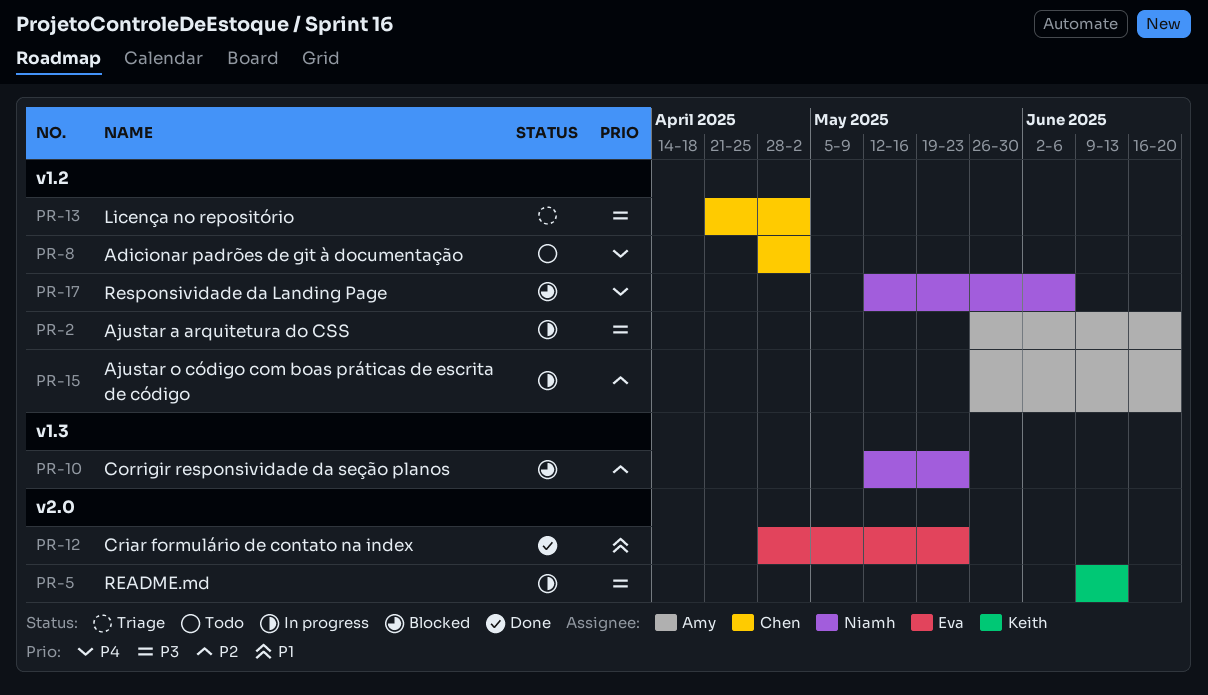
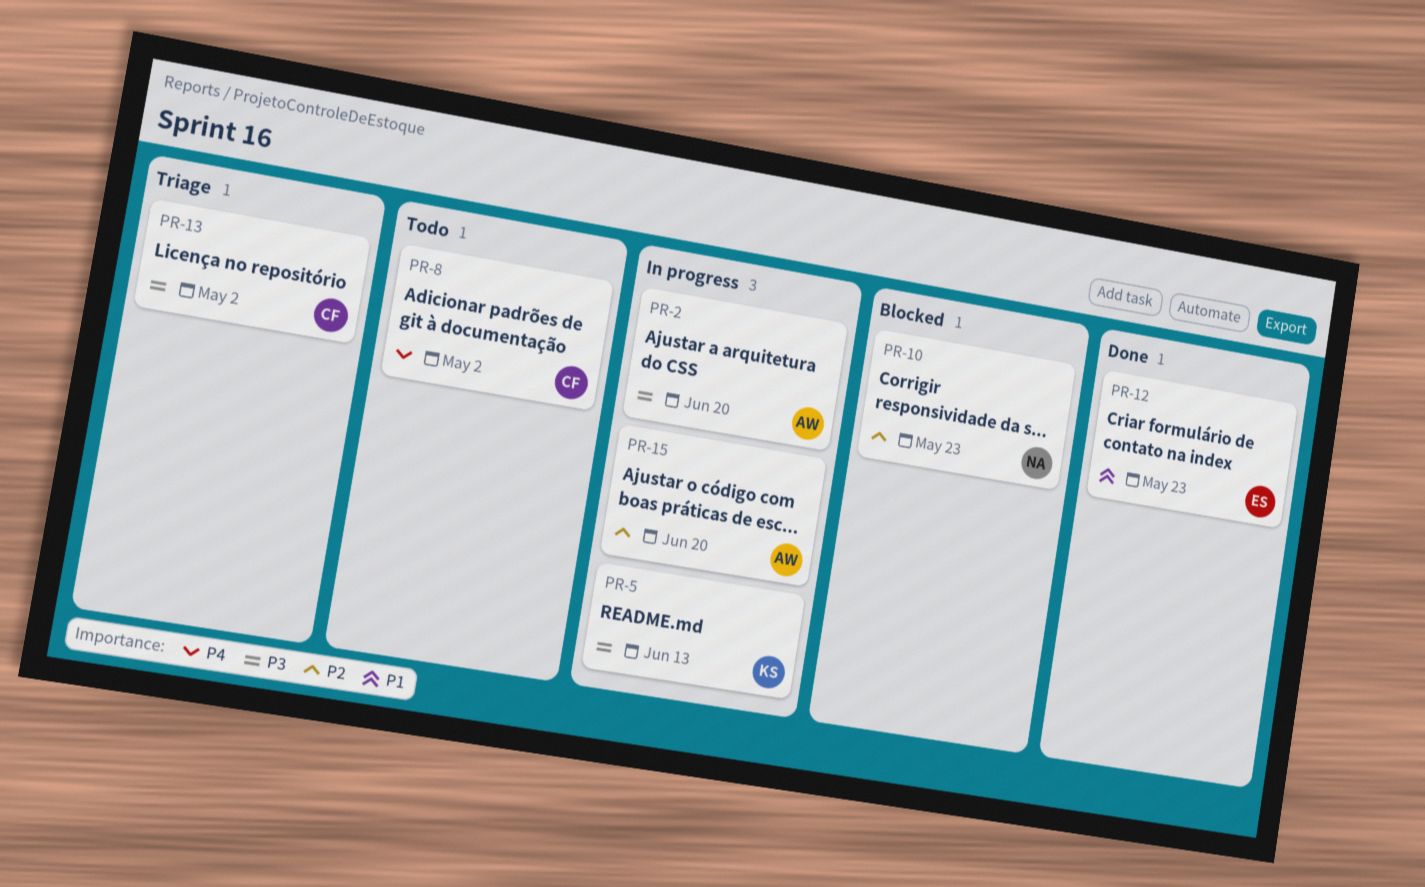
PR-17: present -> none

